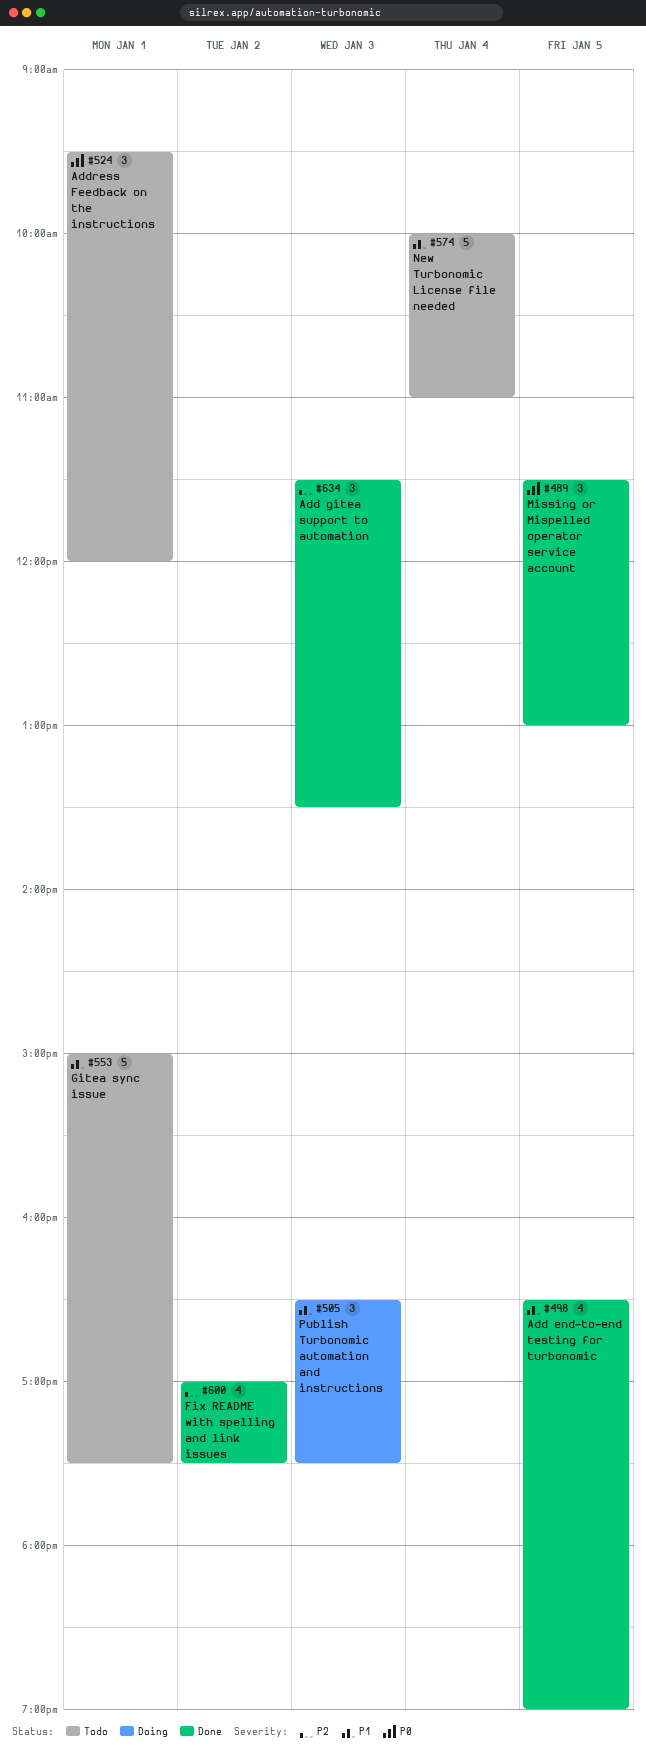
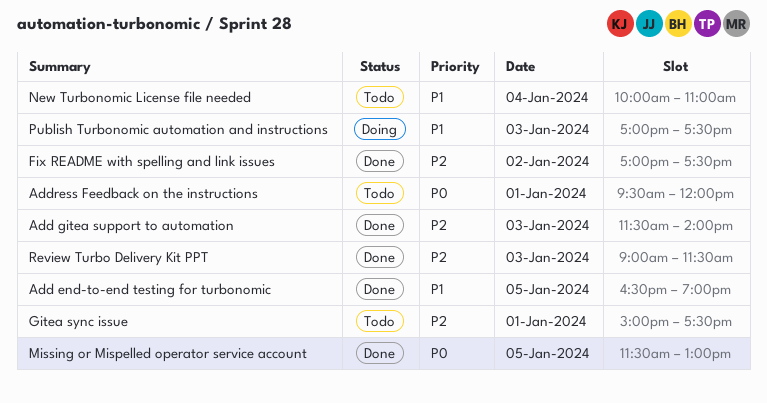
Add gitea support to automation, ends: 13:30 -> 14:00
Gitea sync issue, priority: P1 -> P2
Publish Turbonomic automation and instructions, begins: 16:30 -> 17:00
Review Turbo Delivery Kit PPT: none -> present

